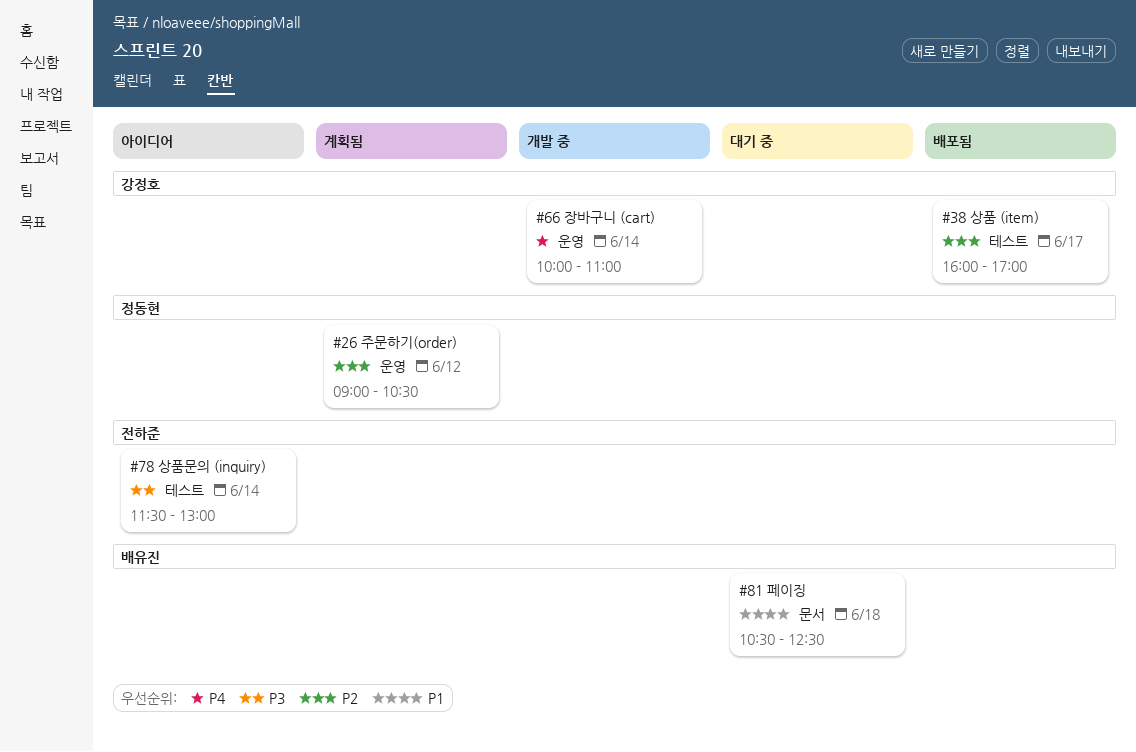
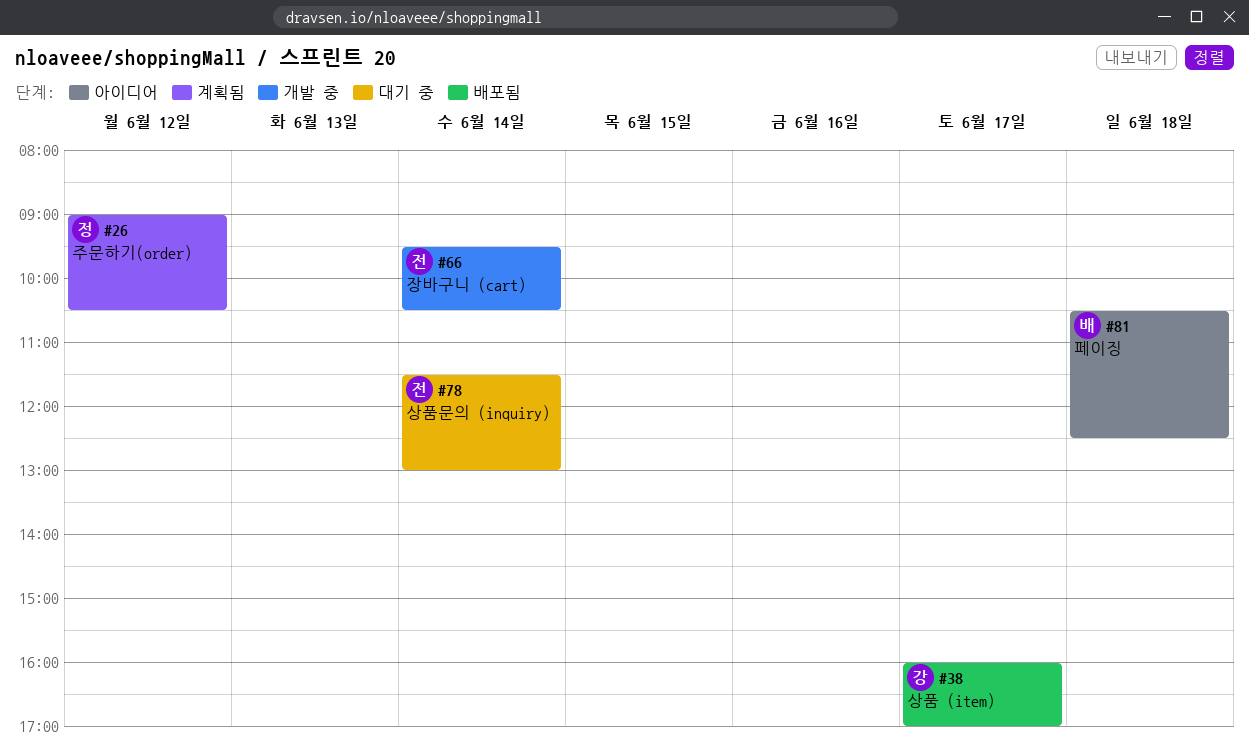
#66, owner: 강정호 -> 전하준
#66, begins: 10:00 -> 09:30
#66, ends: 11:00 -> 10:30
#78, status: 아이디어 -> 대기 중
#81, status: 대기 중 -> 아이디어

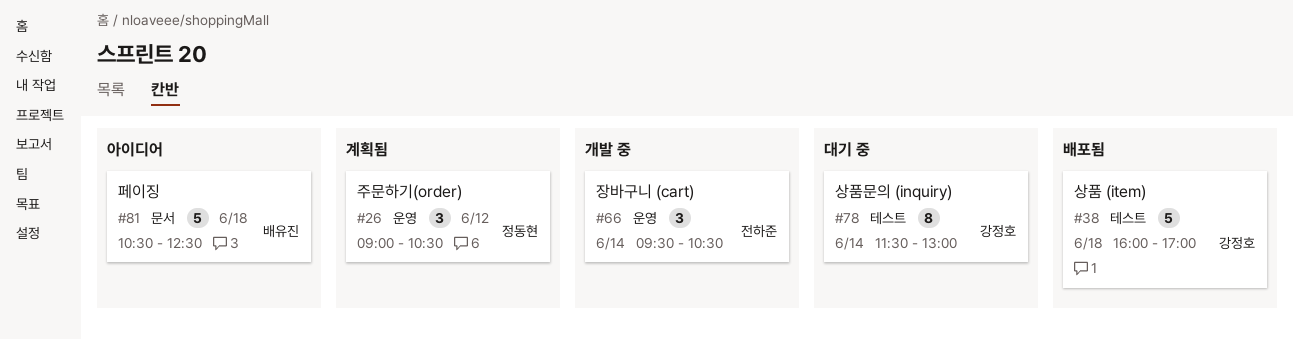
#38, day: Jun 17 -> Jun 18
#78, owner: 전하준 -> 강정호

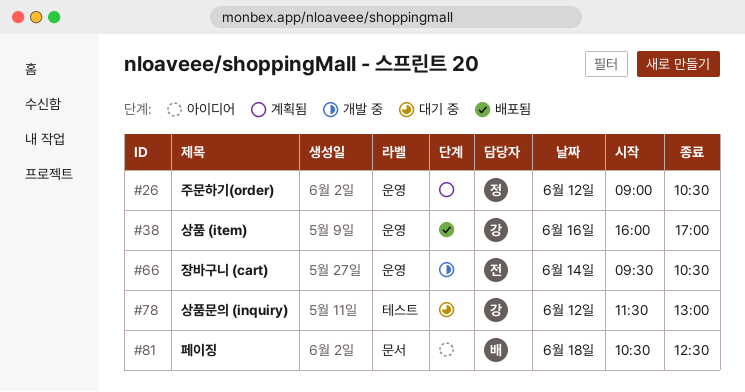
#38, label: 테스트 -> 운영
#38, day: Jun 18 -> Jun 16
#78, day: Jun 14 -> Jun 12

